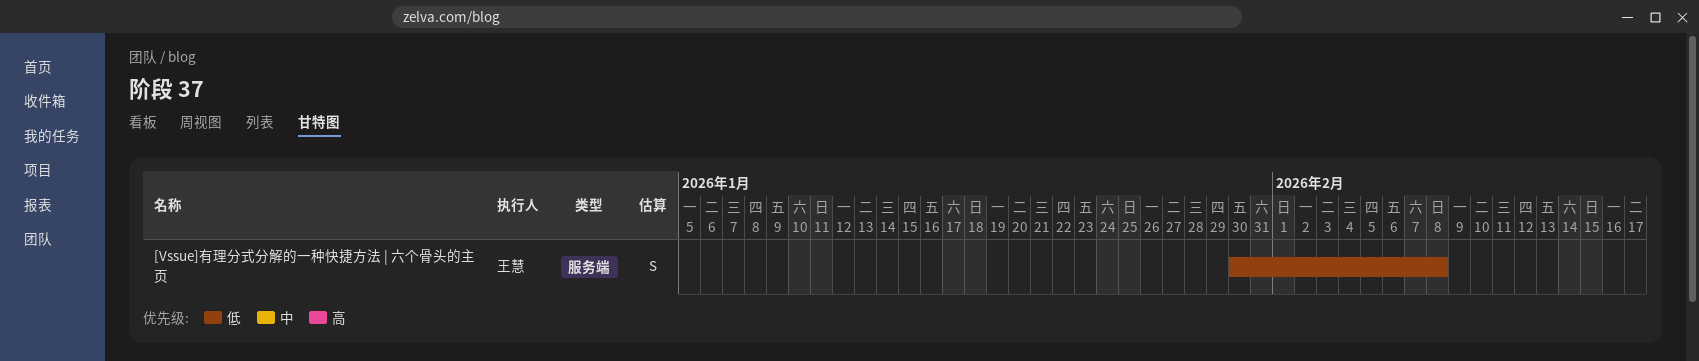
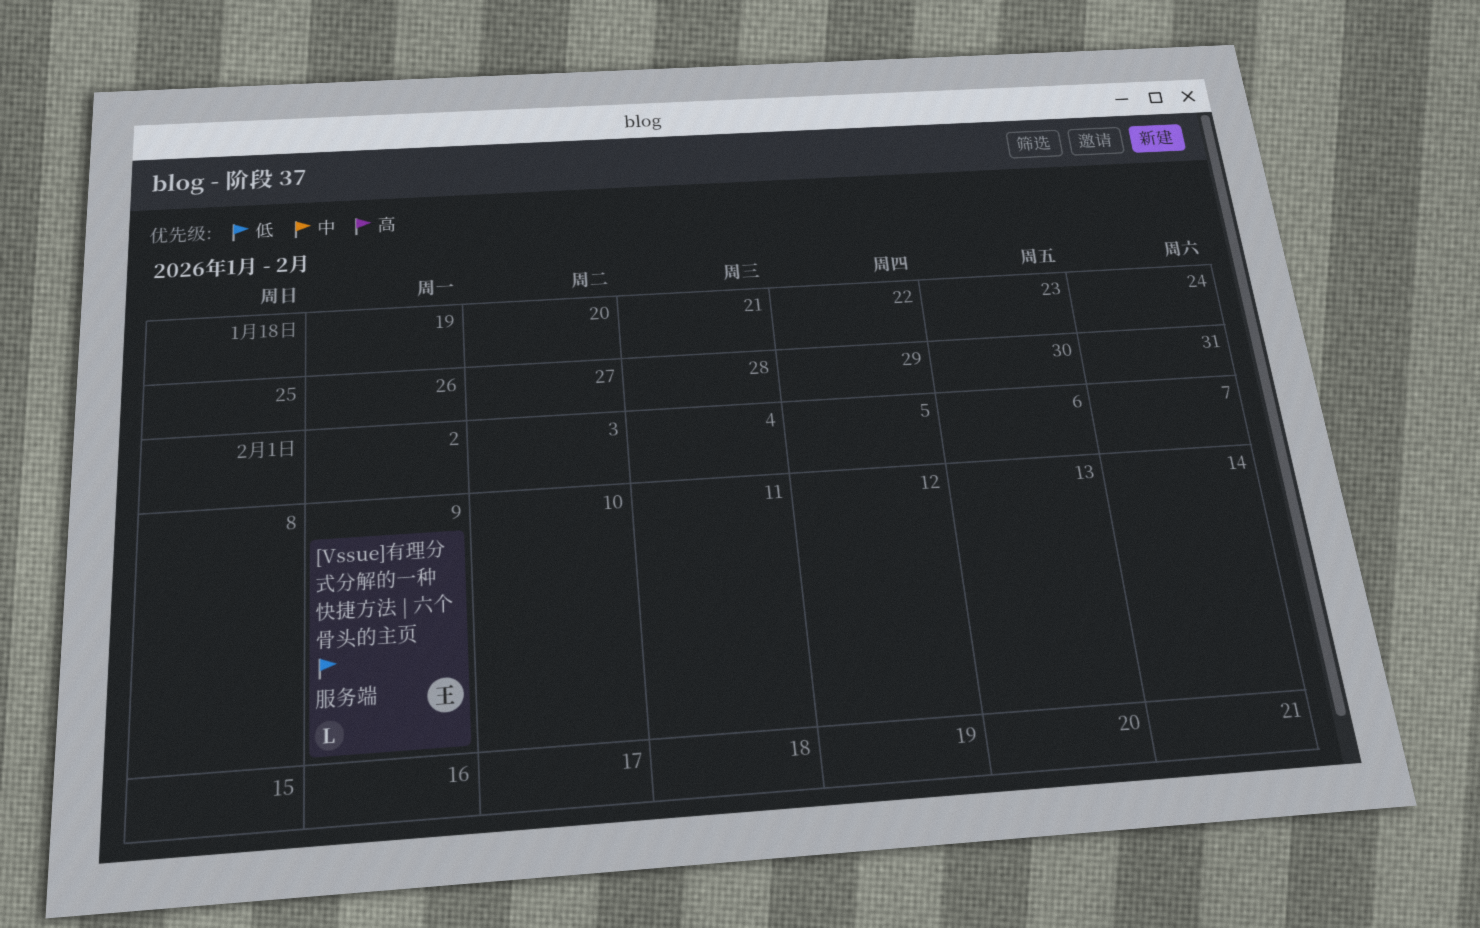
[Vssue]有理分式分解的一种快捷方法 | 六个骨头的主页, estimate: S -> L
[Vssue]有理分式分解的一种快捷方法 | 六个骨头的主页, due: Feb 8 -> Feb 9

